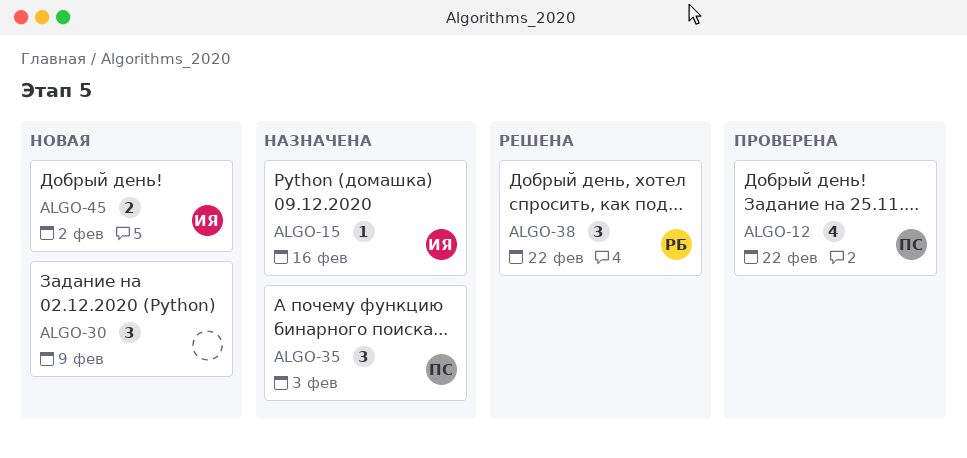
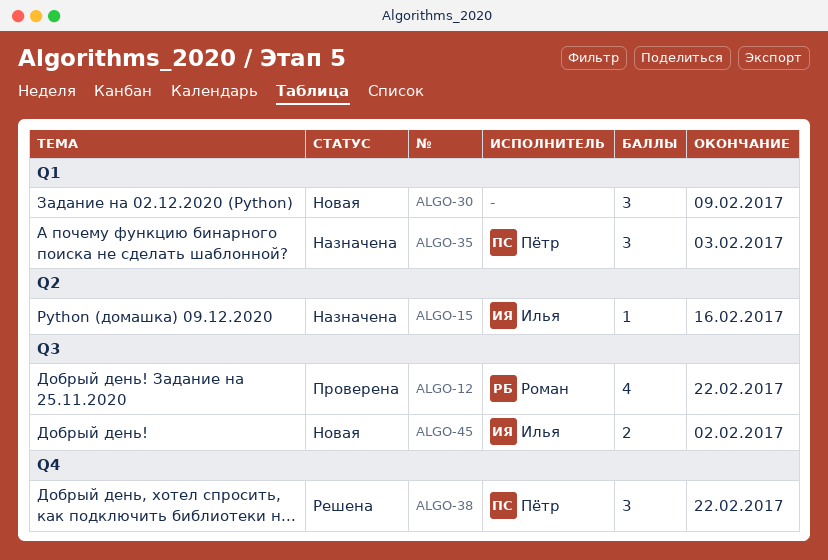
ALGO-12, owner: Пётр -> Роман
ALGO-38, owner: Роман -> Пётр

